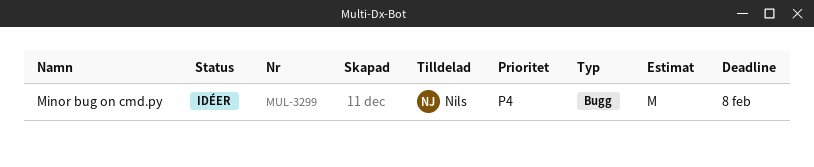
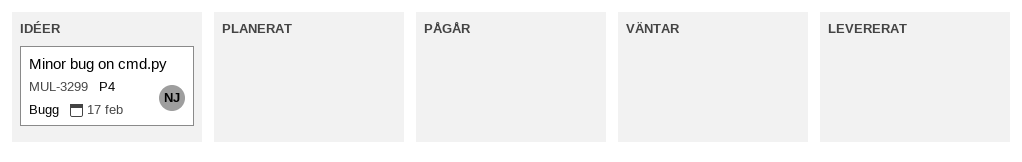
MUL-3299, due: Feb 8 -> Feb 17

